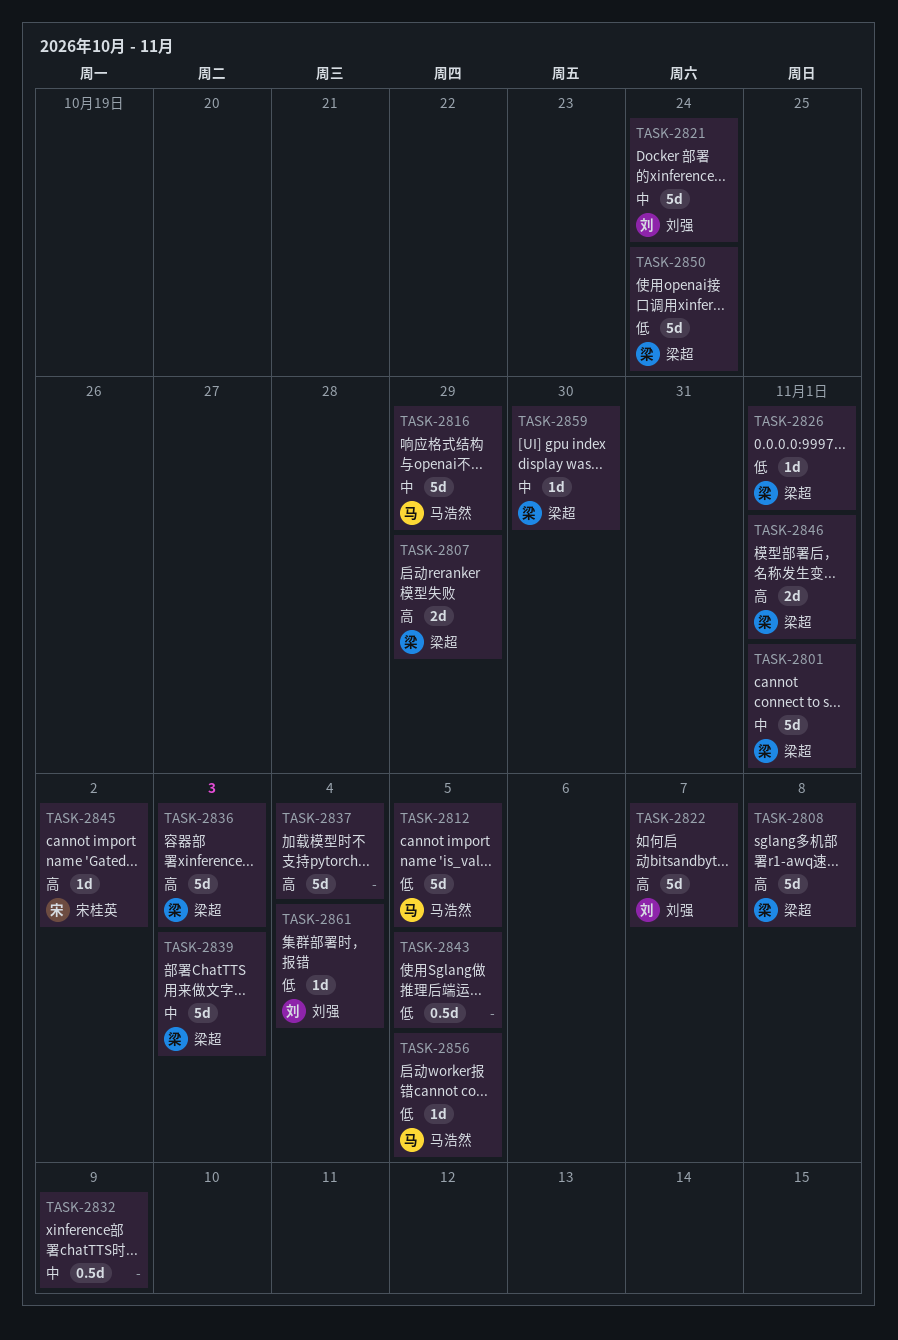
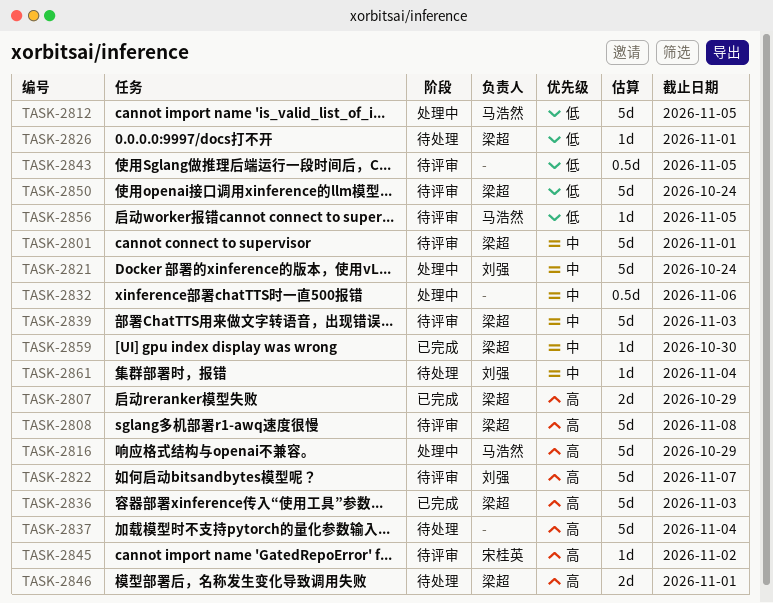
TASK-2816, priority: 中 -> 高
TASK-2832, due: Nov 9 -> Nov 6
TASK-2861, priority: 低 -> 中

